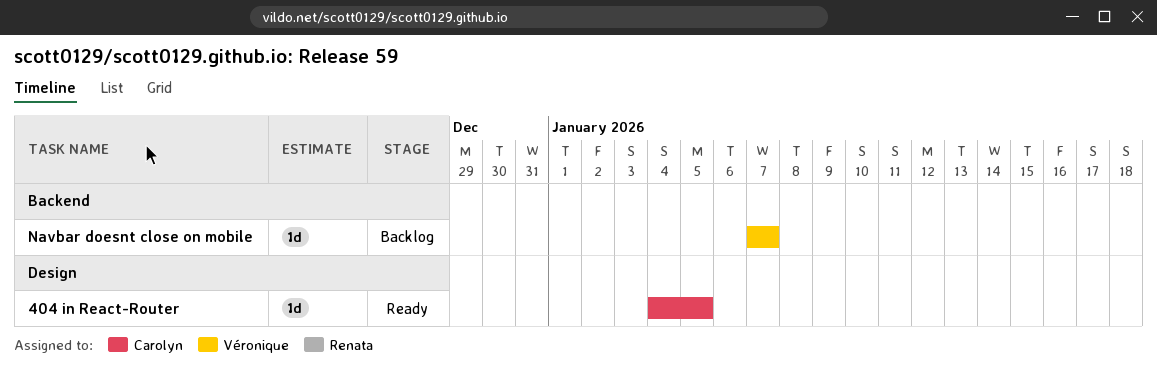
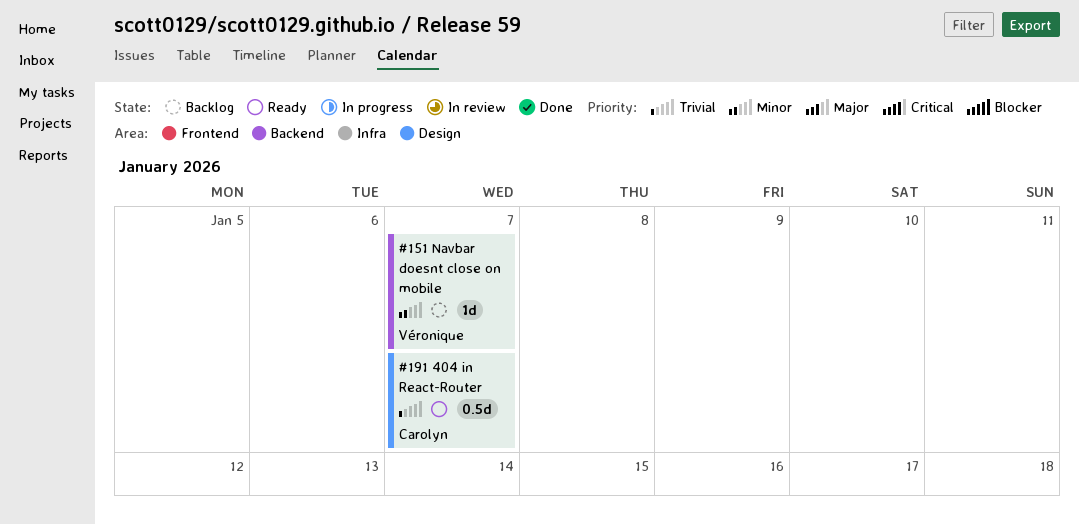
404 in React-Router, estimate: 1d -> 0.5d
404 in React-Router, due: Jan 5 -> Jan 7

